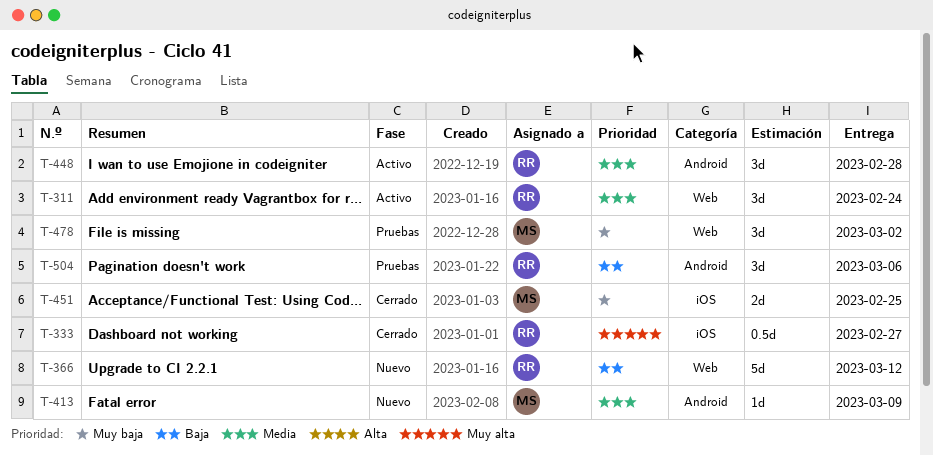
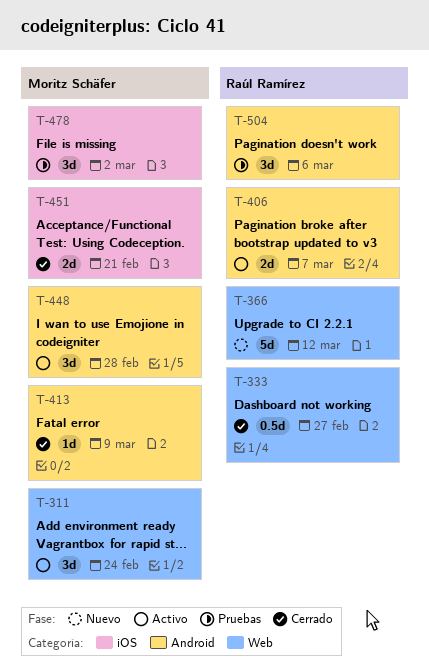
T-311, owner: Raúl Ramírez -> Moritz Schäfer
T-333, label: iOS -> Web
T-406: none -> present
T-413, status: Nuevo -> Cerrado
T-448, owner: Raúl Ramírez -> Moritz Schäfer
T-451, due: Feb 25 -> Feb 21
T-478, label: Web -> iOS

